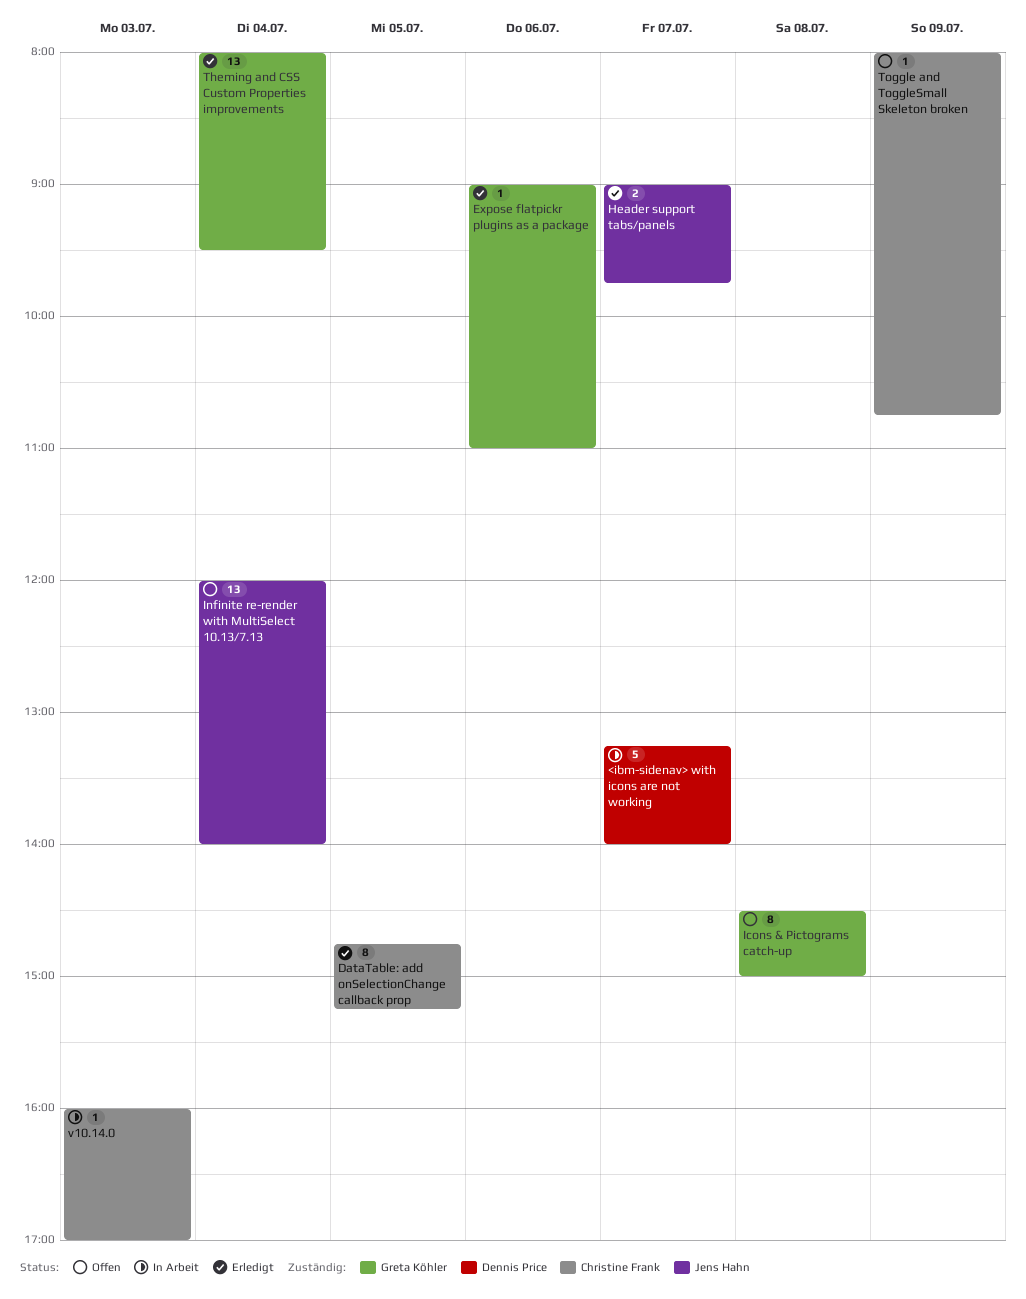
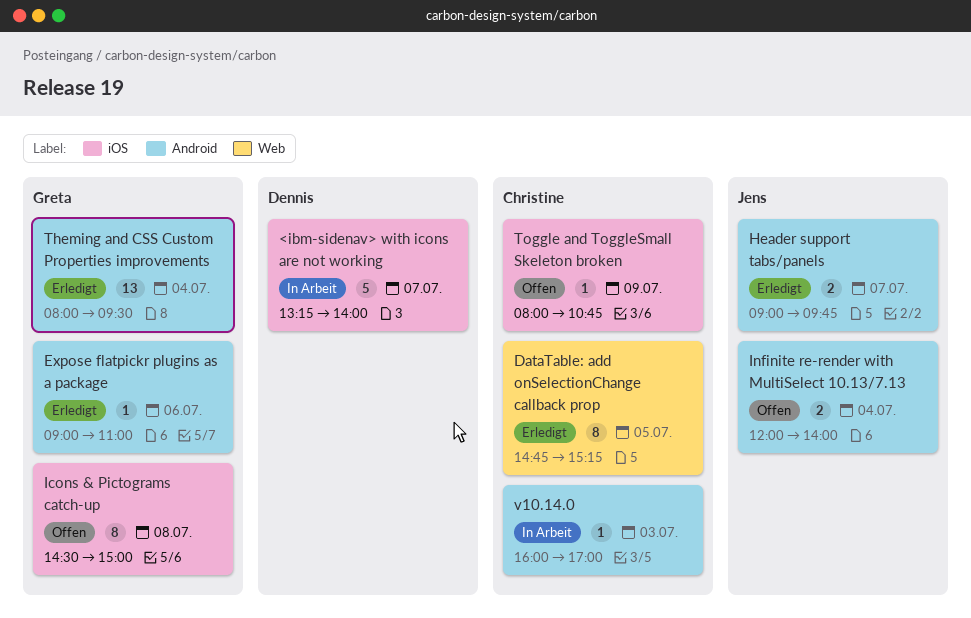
Infinite re-render with MultiSelect 10.13/7.13, estimate: 13 -> 2

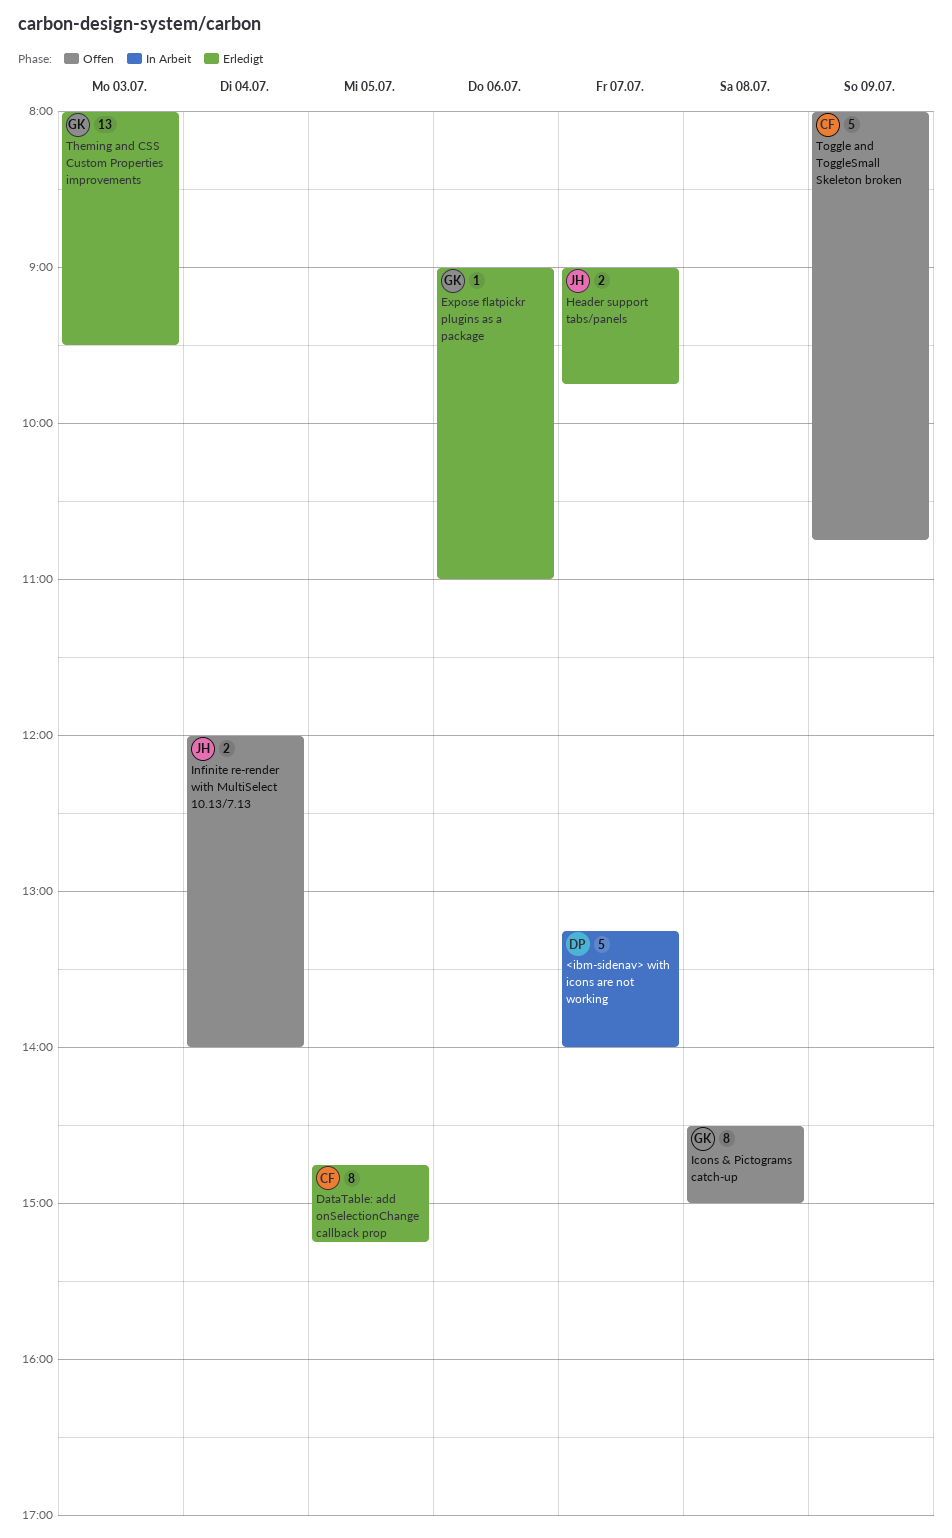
Theming and CSS Custom Properties improvements, day: Jul 4 -> Jul 3
Toggle and ToggleSmall Skeleton broken, estimate: 1 -> 5
v10.14.0: present -> none

